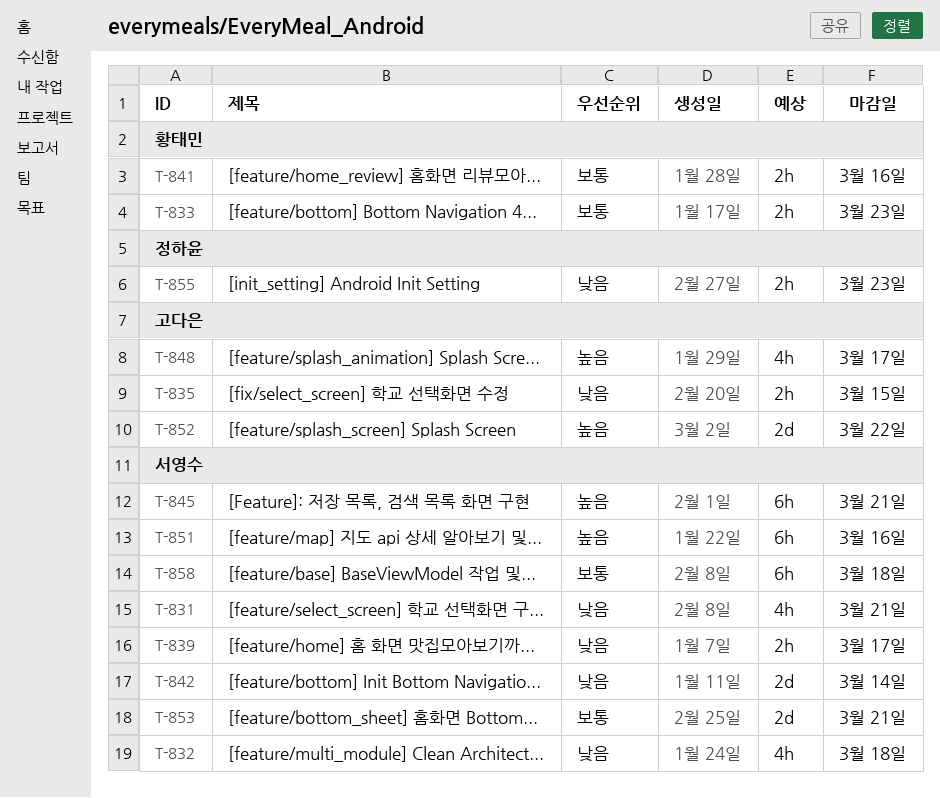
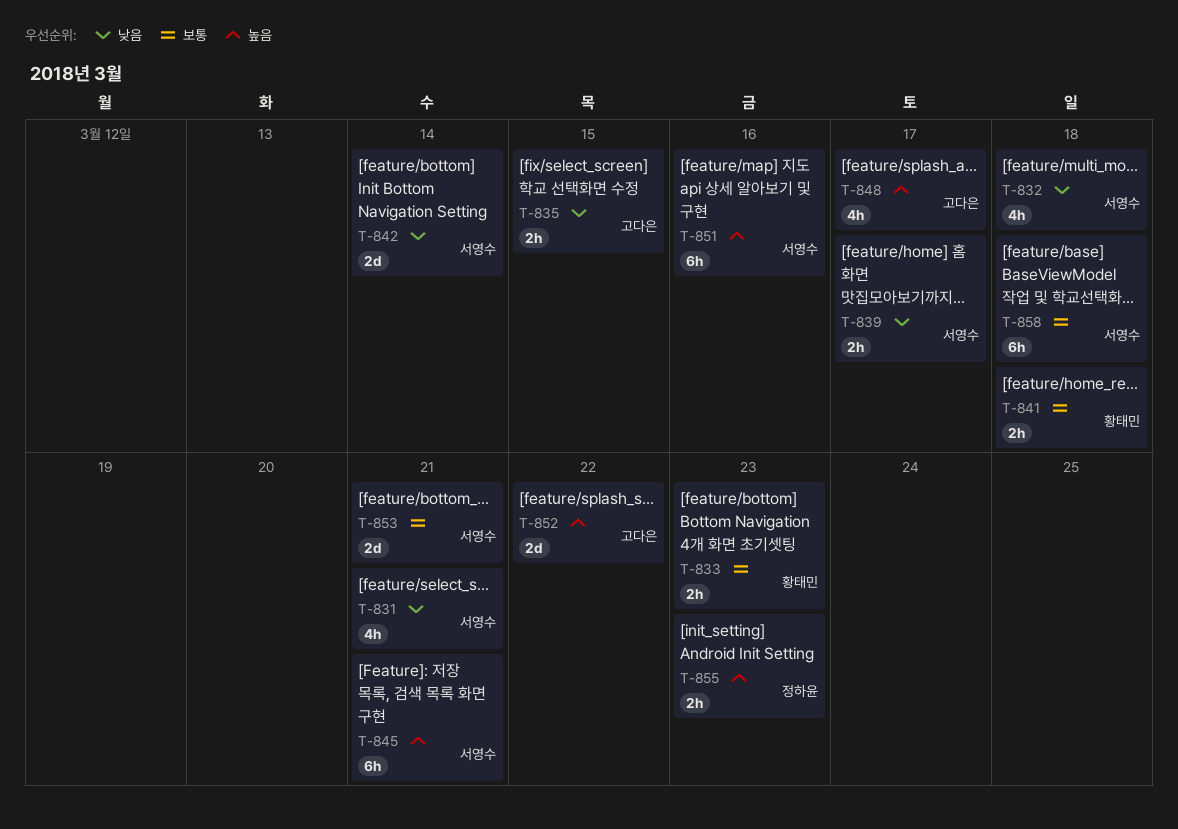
T-841, due: Mar 16 -> Mar 18
T-855, priority: 낮음 -> 높음

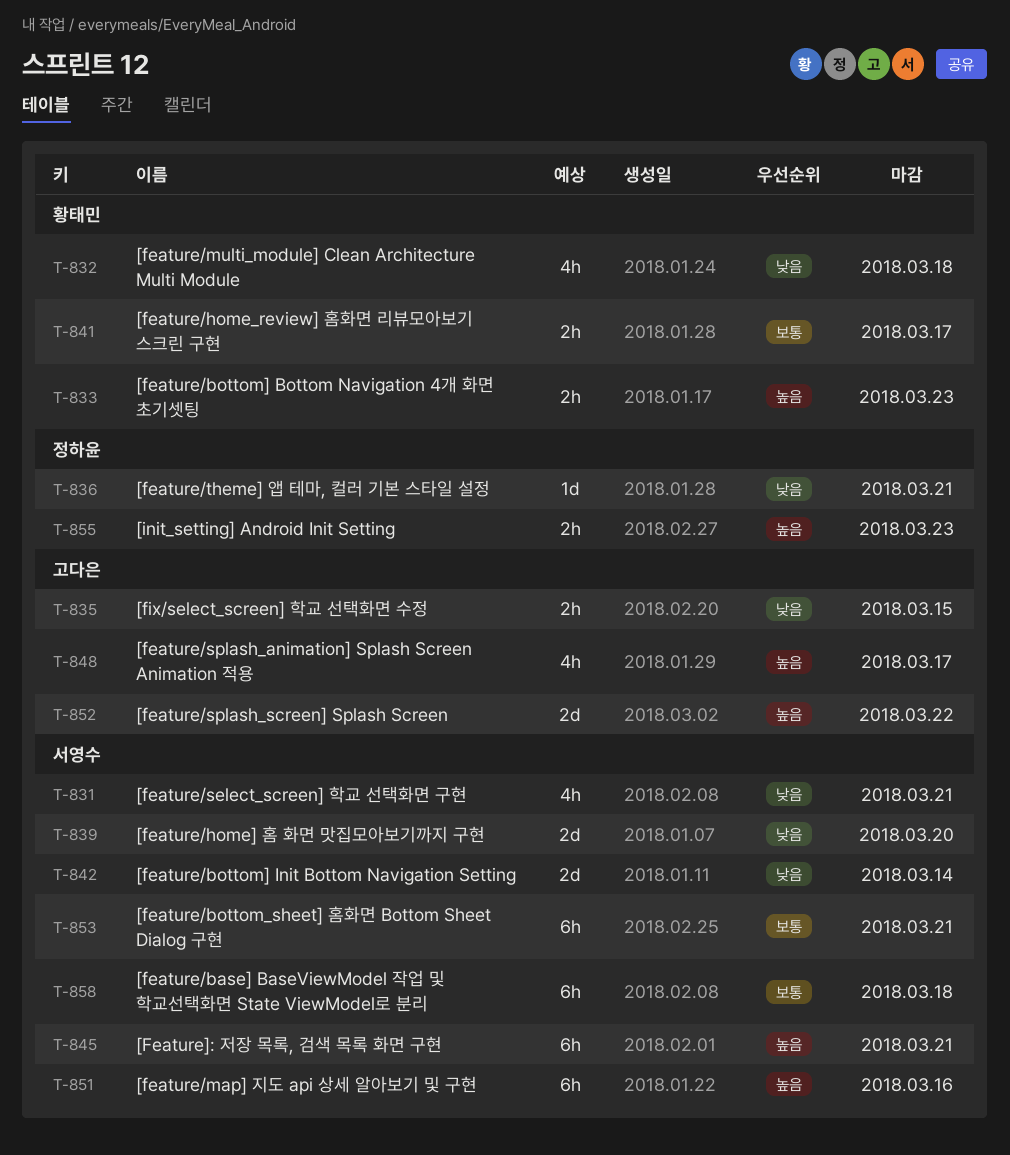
T-832, owner: 서영수 -> 황태민
T-833, priority: 보통 -> 높음
T-836: none -> present
T-839, estimate: 2h -> 2d
T-839, due: Mar 17 -> Mar 20
T-841, due: Mar 18 -> Mar 17
T-853, estimate: 2d -> 6h

